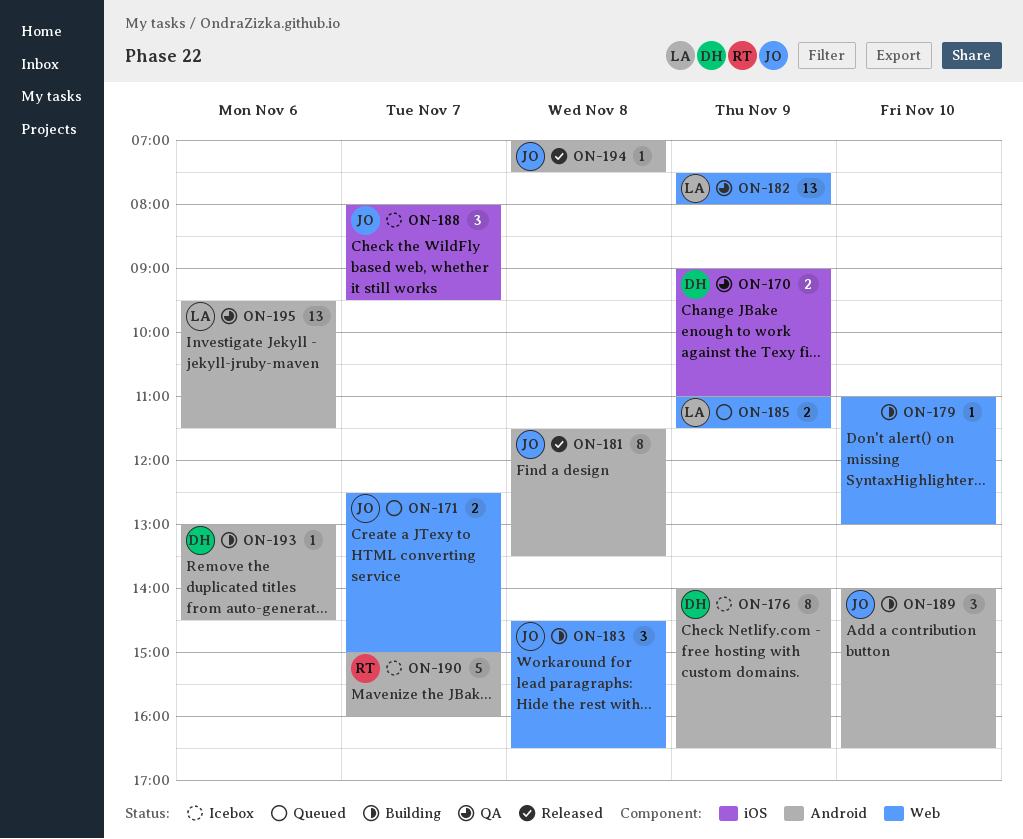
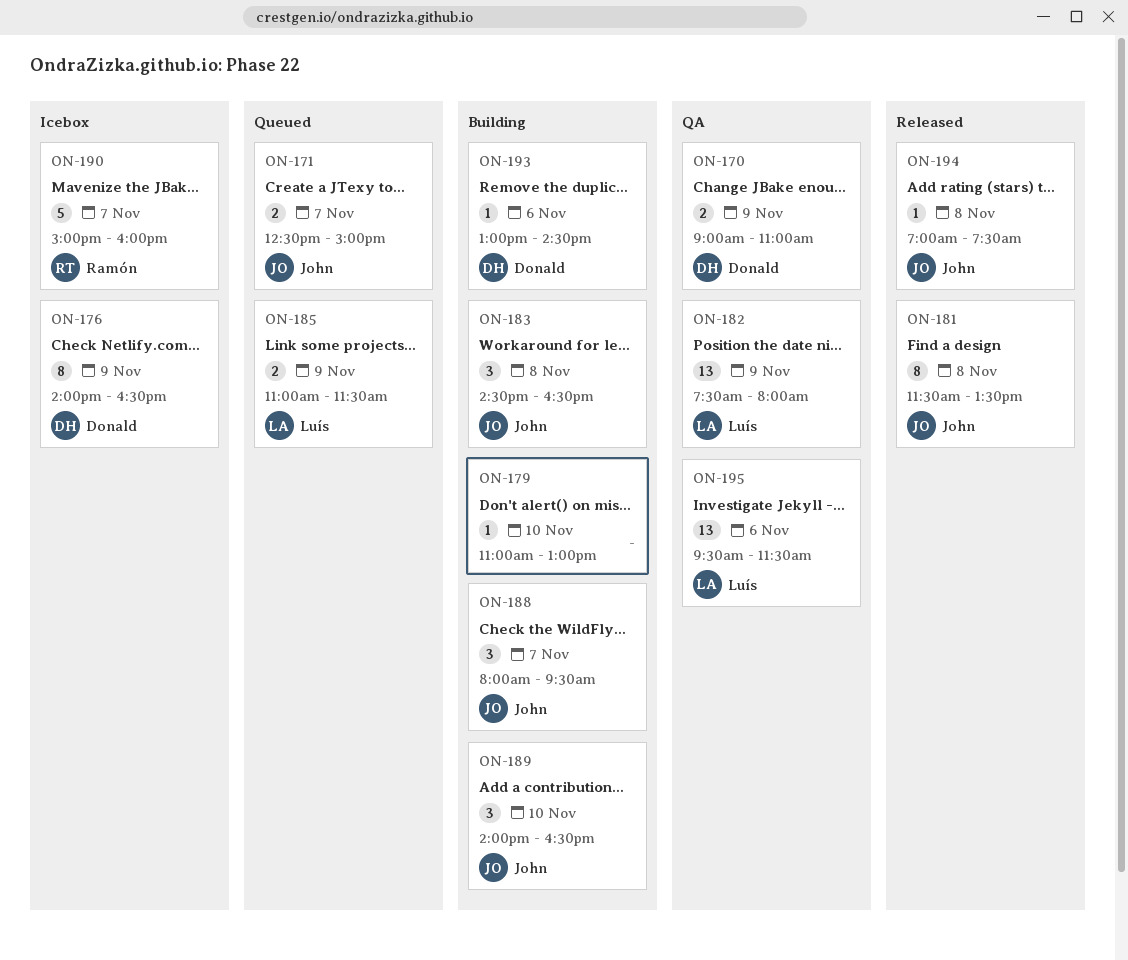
ON-188, status: Icebox -> Building

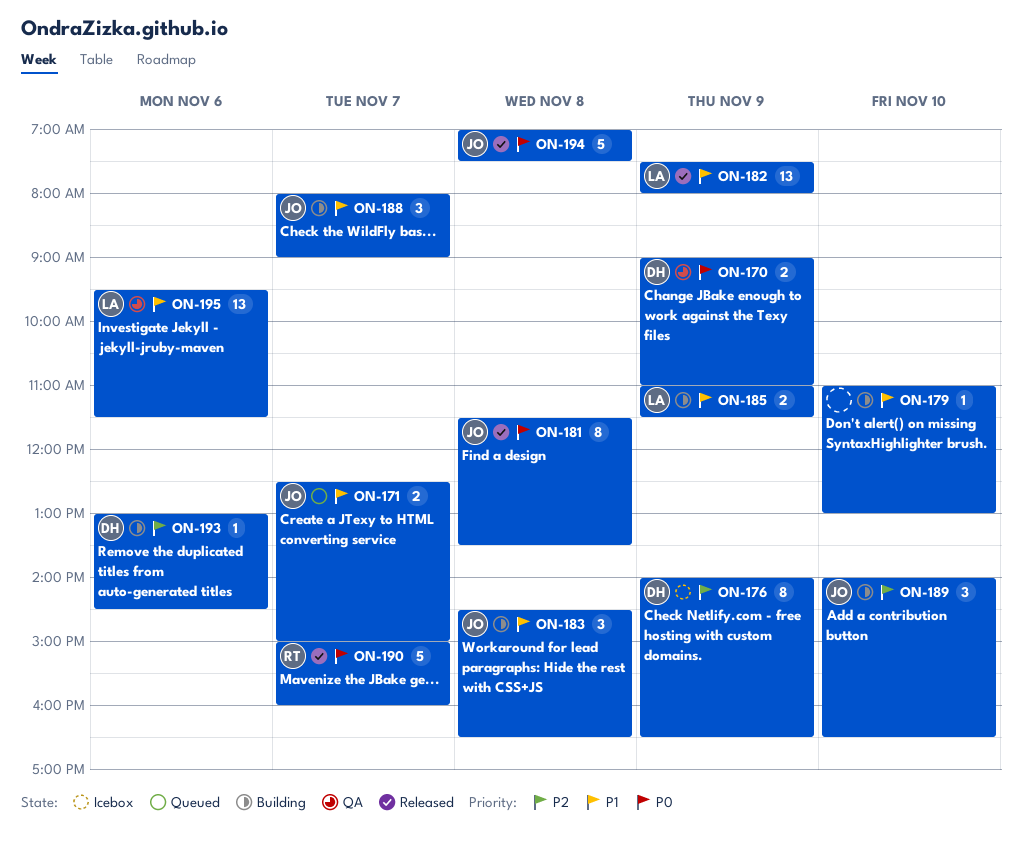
ON-182, status: QA -> Released
ON-185, status: Queued -> Building
ON-188, ends: 09:30 -> 09:00
ON-190, status: Icebox -> Released
ON-194, estimate: 1 -> 5

